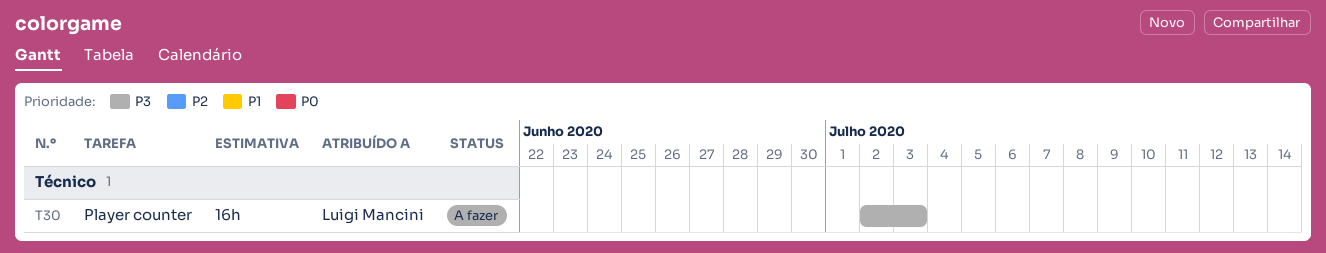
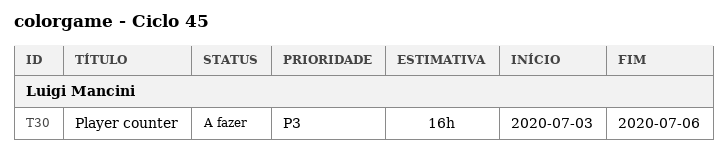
T30, start: Jul 2 -> Jul 3
T30, due: Jul 3 -> Jul 6

